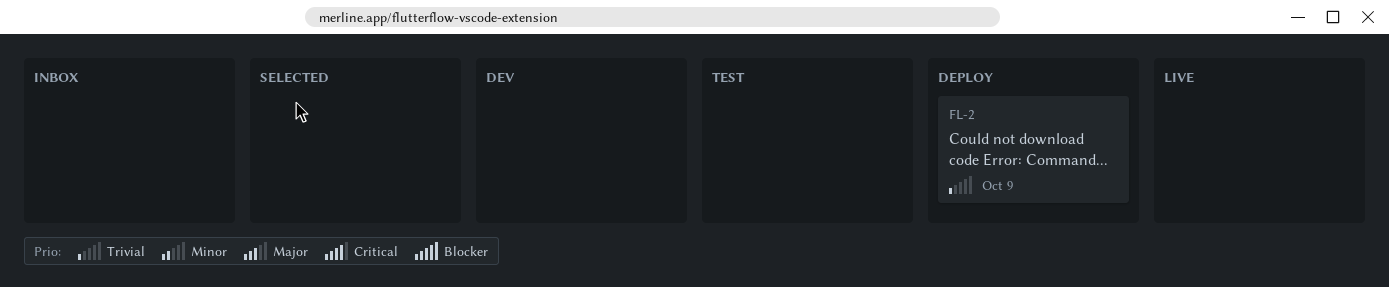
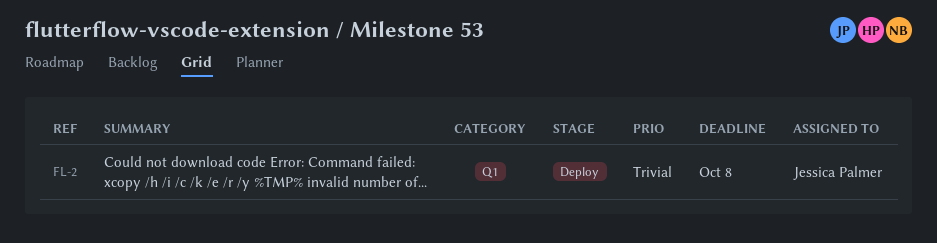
FL-2, due: Oct 9 -> Oct 8

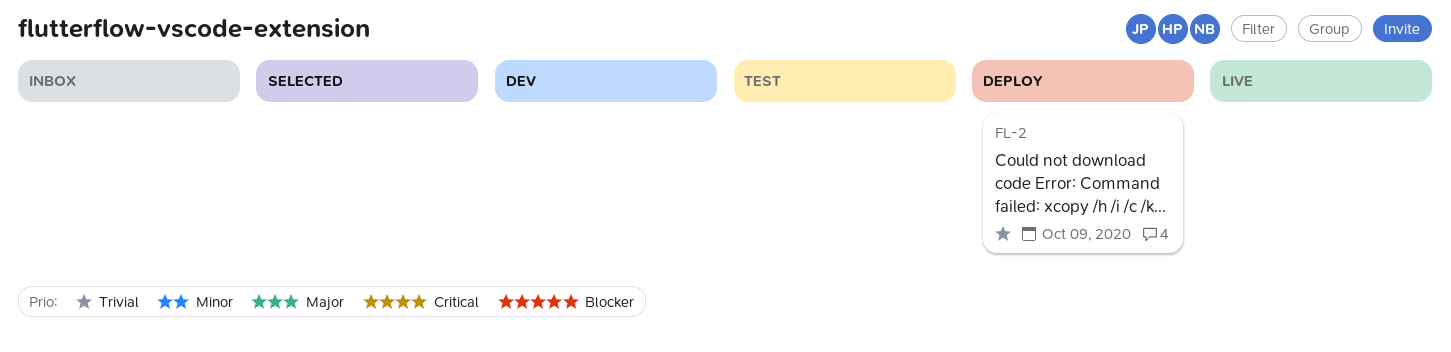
FL-2, due: Oct 8 -> Oct 9

